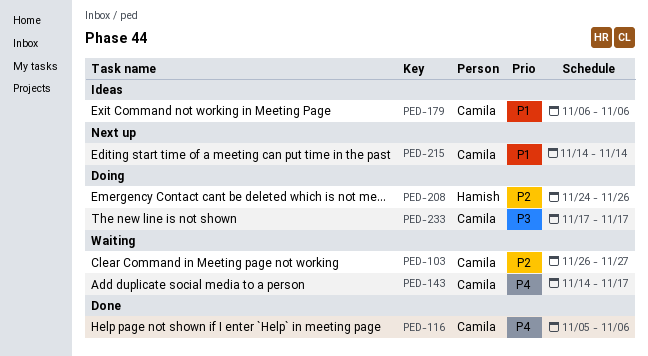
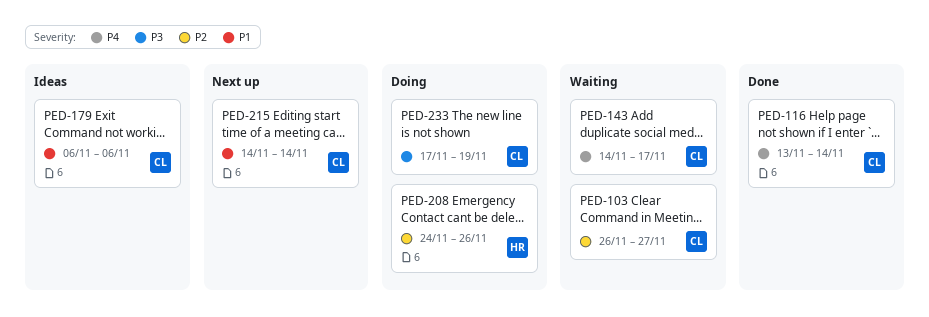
PED-116, start: Nov 5 -> Nov 13
PED-116, due: Nov 6 -> Nov 14
PED-233, due: Nov 17 -> Nov 19

